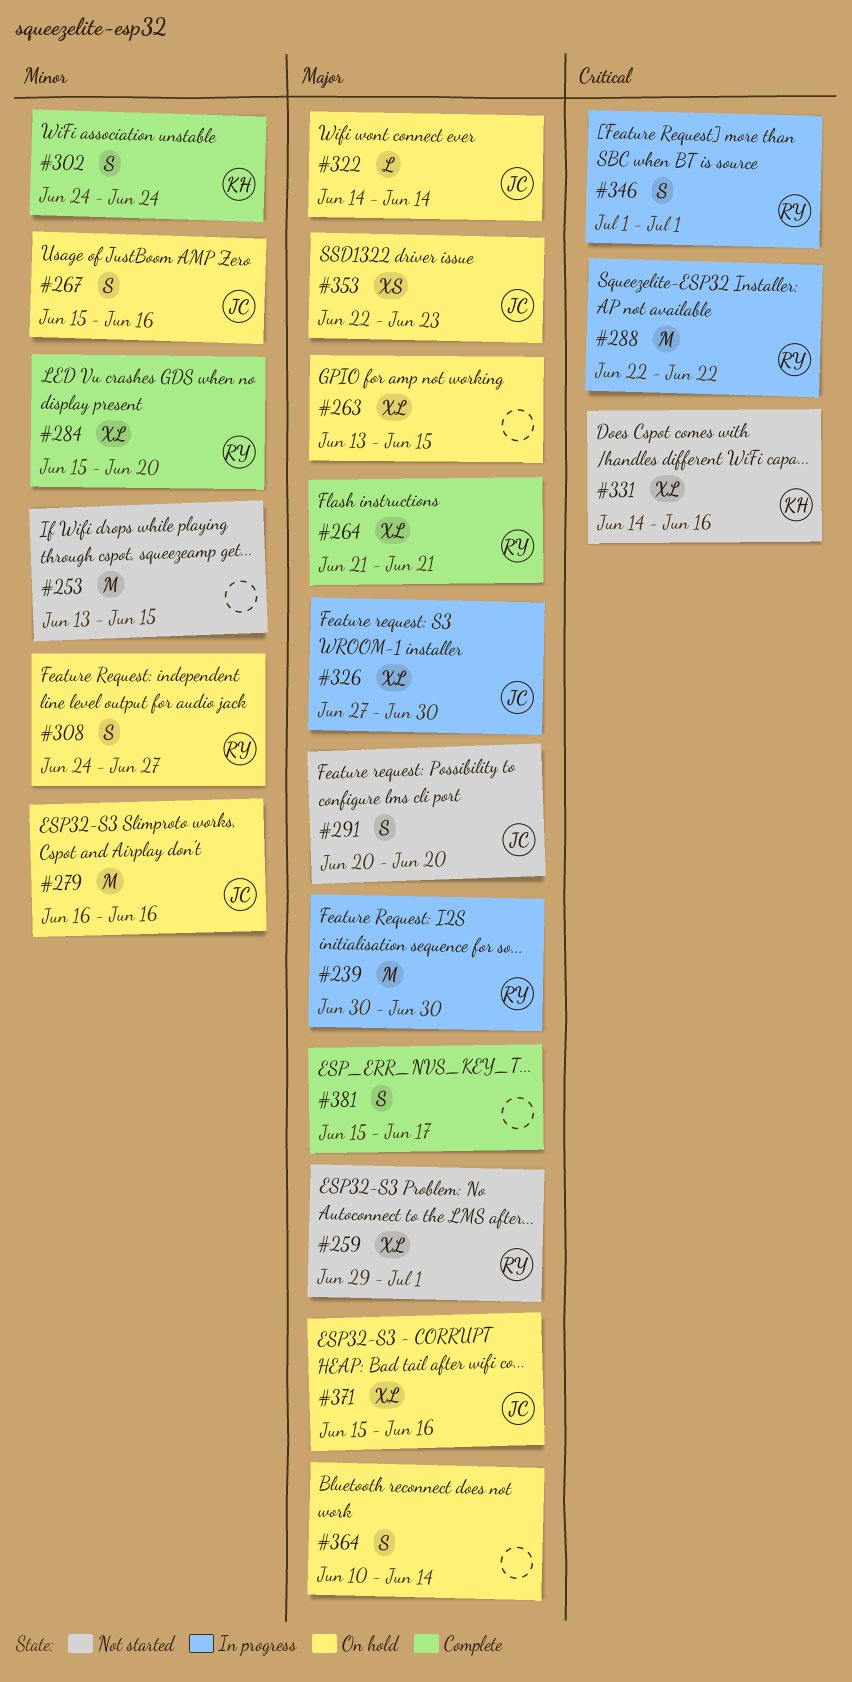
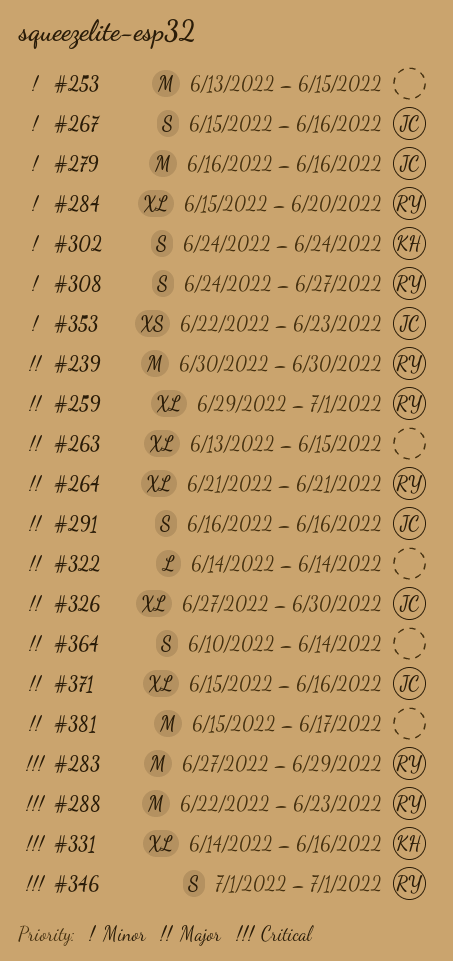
#283: none -> present
#288, due: Jun 22 -> Jun 23
#291, start: Jun 20 -> Jun 16
#291, due: Jun 20 -> Jun 16
#322, owner: JC -> none
#353, priority: Major -> Minor
#381, estimate: S -> M

